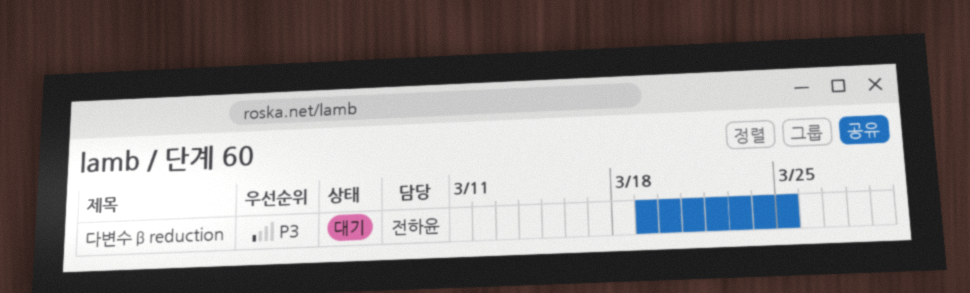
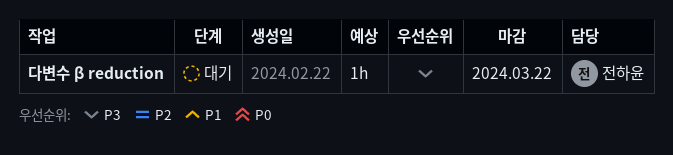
다변수 β reduction, due: Mar 25 -> Mar 22

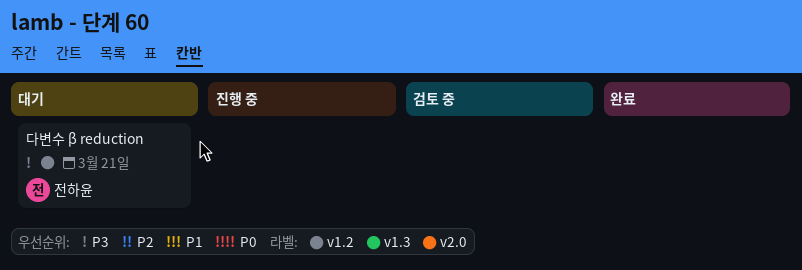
다변수 β reduction, due: Mar 22 -> Mar 21

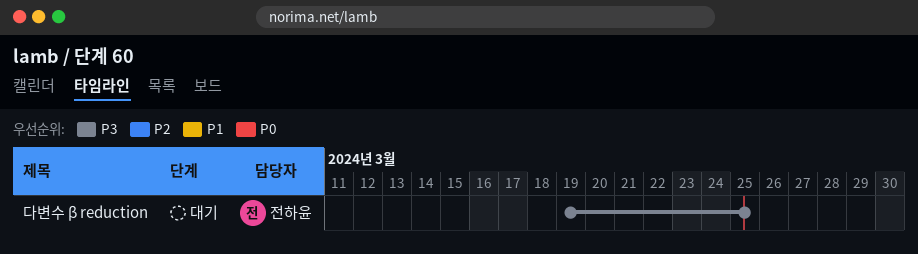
다변수 β reduction, due: Mar 21 -> Mar 25

